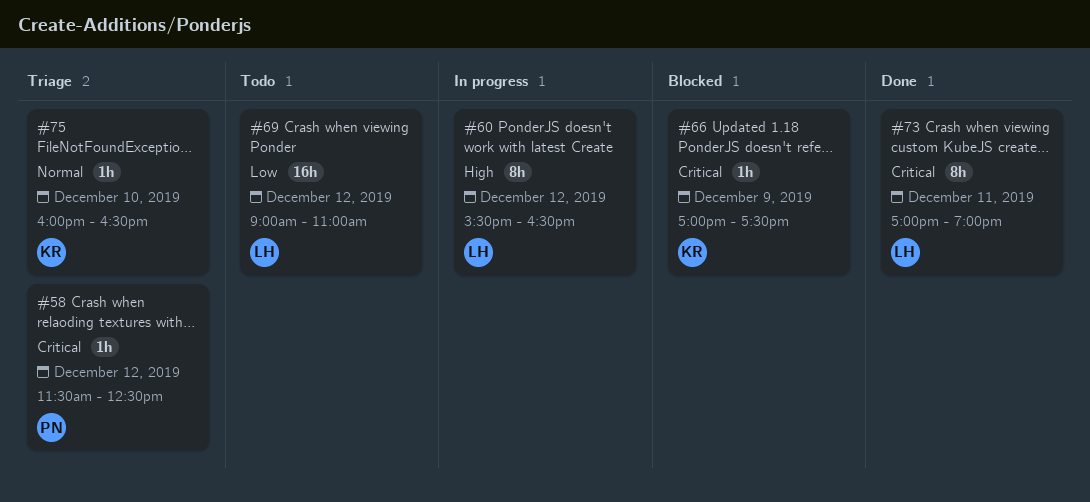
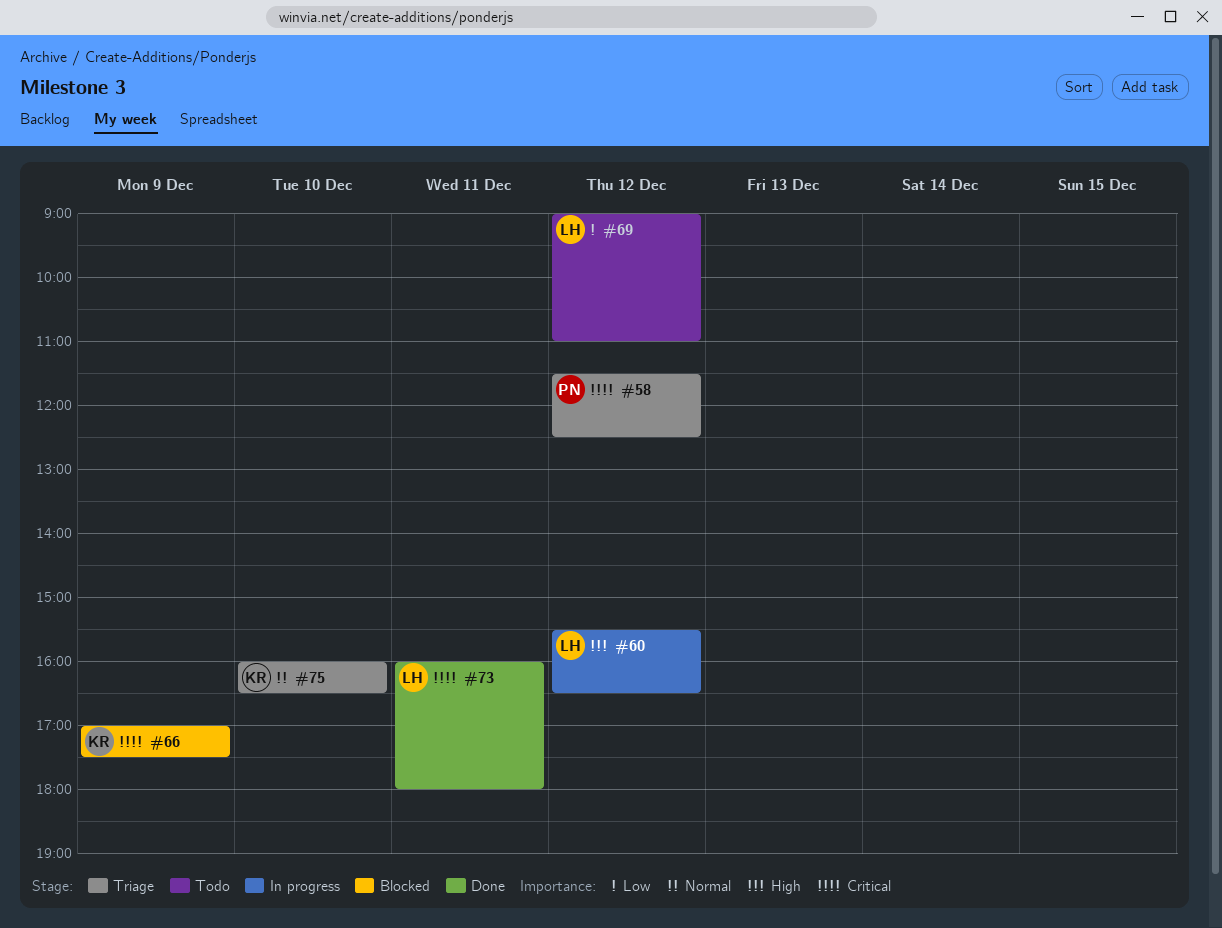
#73, begins: 17:00 -> 16:00
#73, ends: 19:00 -> 18:00

